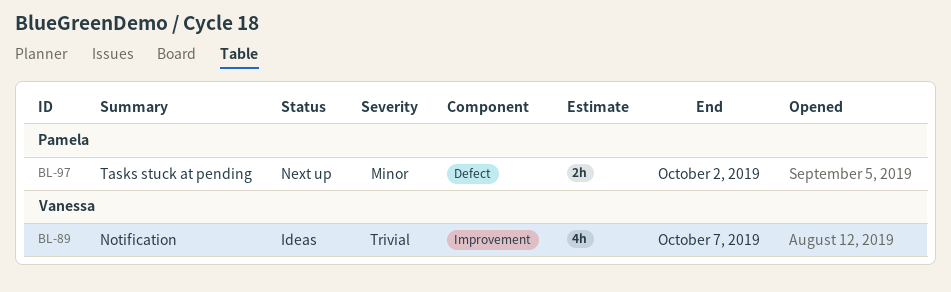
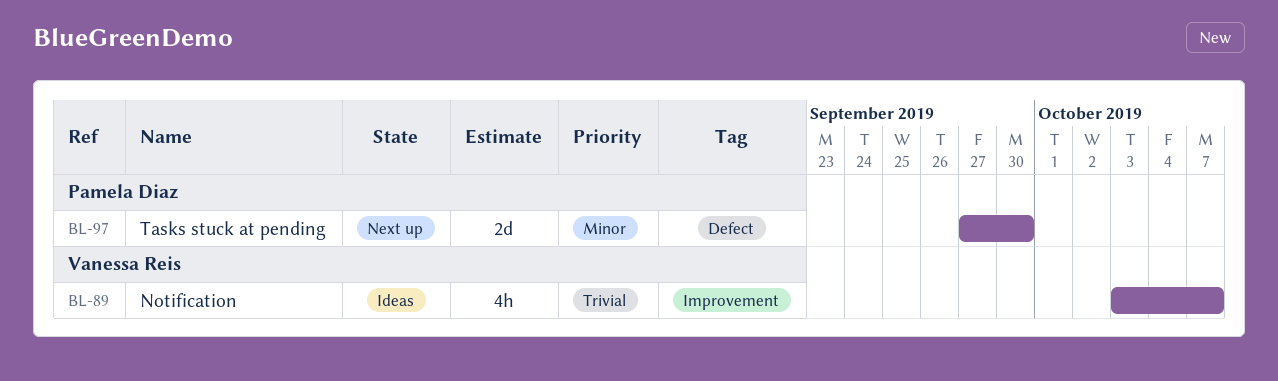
BL-97, estimate: 2h -> 2d
BL-97, due: Oct 2 -> Sep 30

